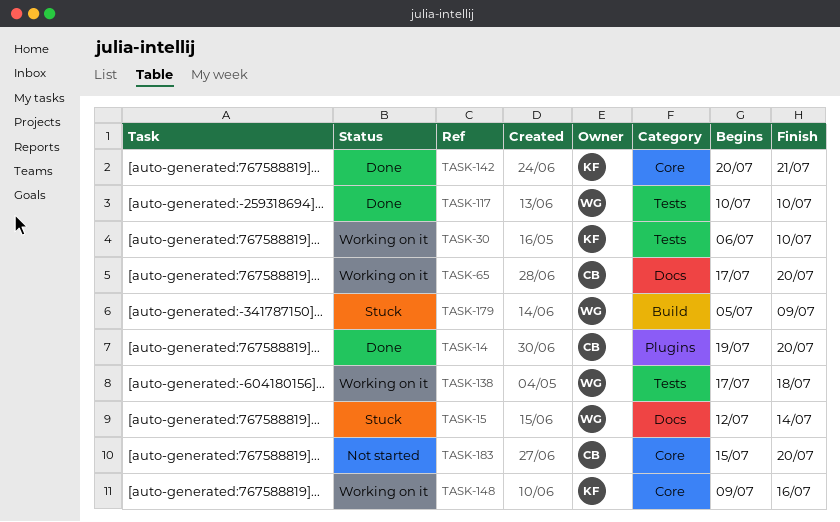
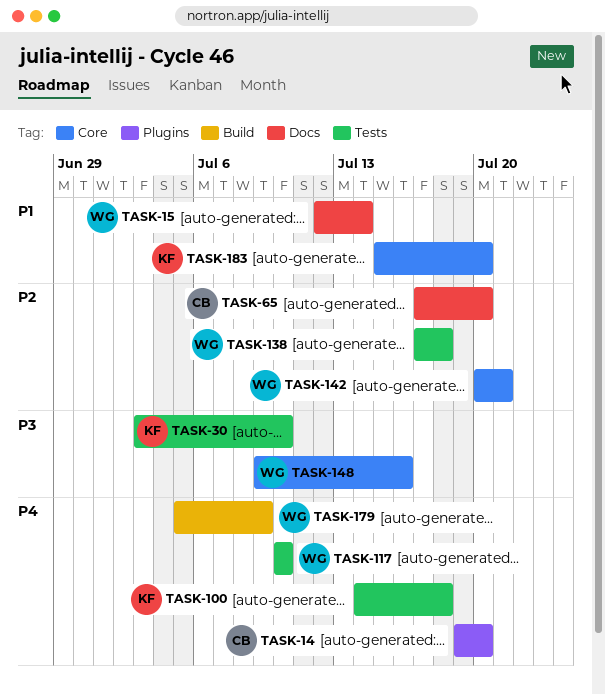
TASK-30, start: Jul 6 -> Jul 3
TASK-100: none -> present
TASK-142, owner: KF -> WG
TASK-148, owner: KF -> WG
TASK-183, owner: CB -> KF

